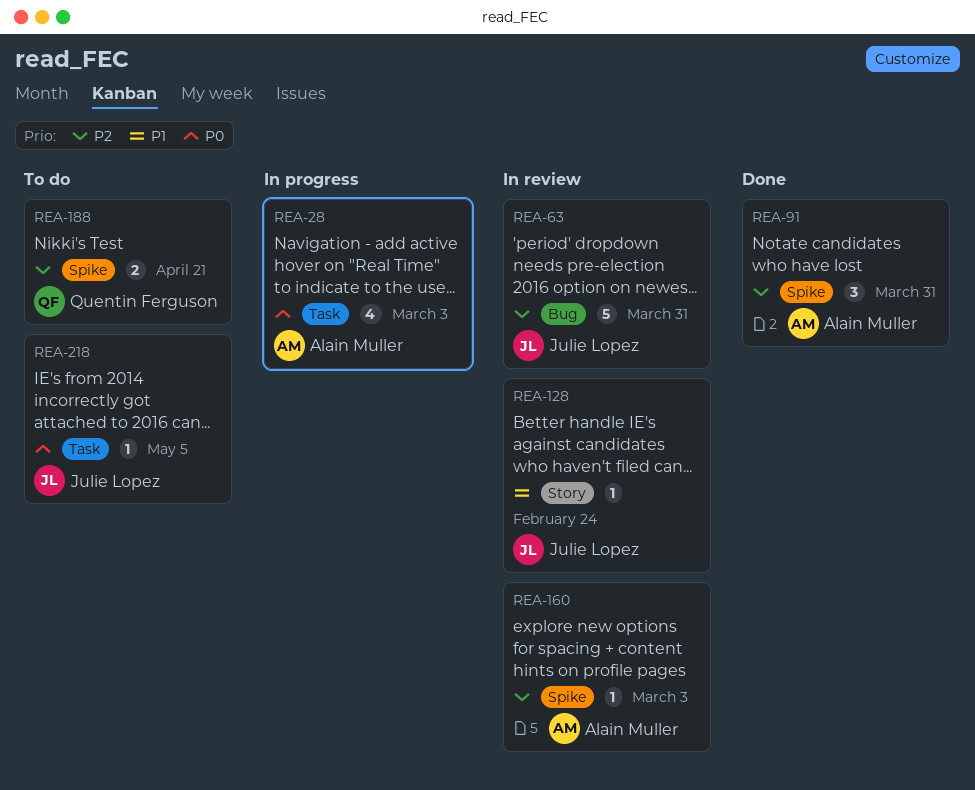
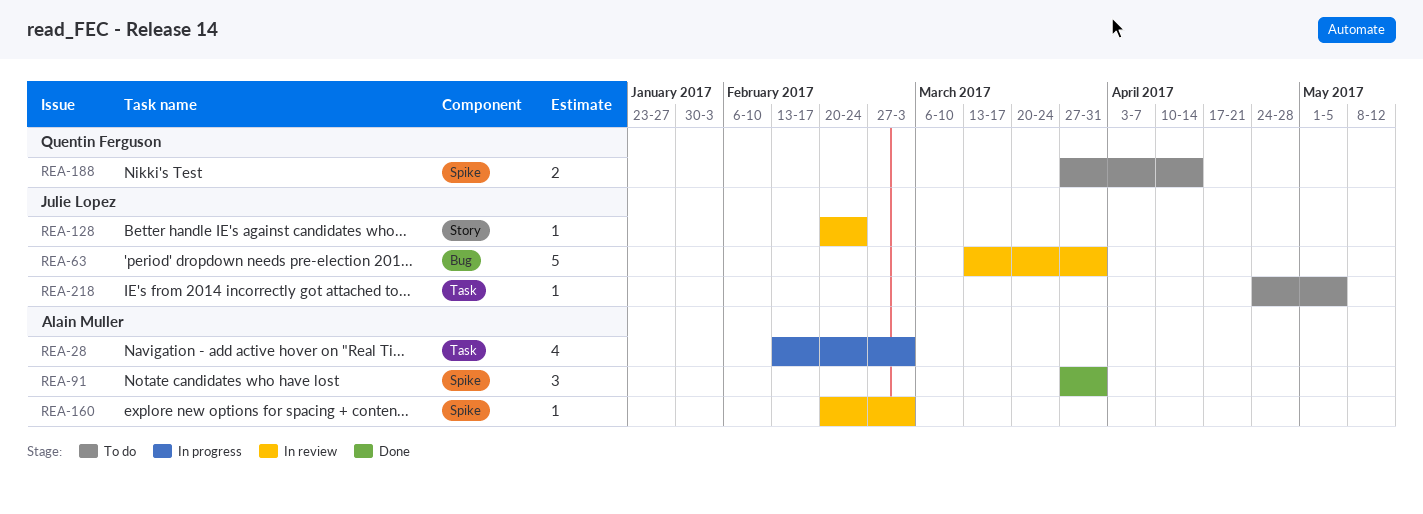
REA-188, due: Apr 21 -> Apr 14

